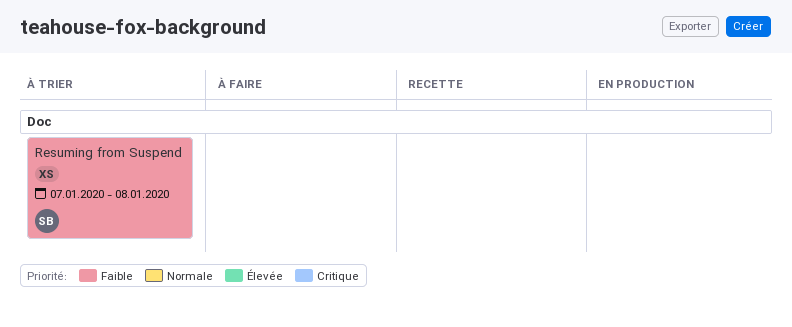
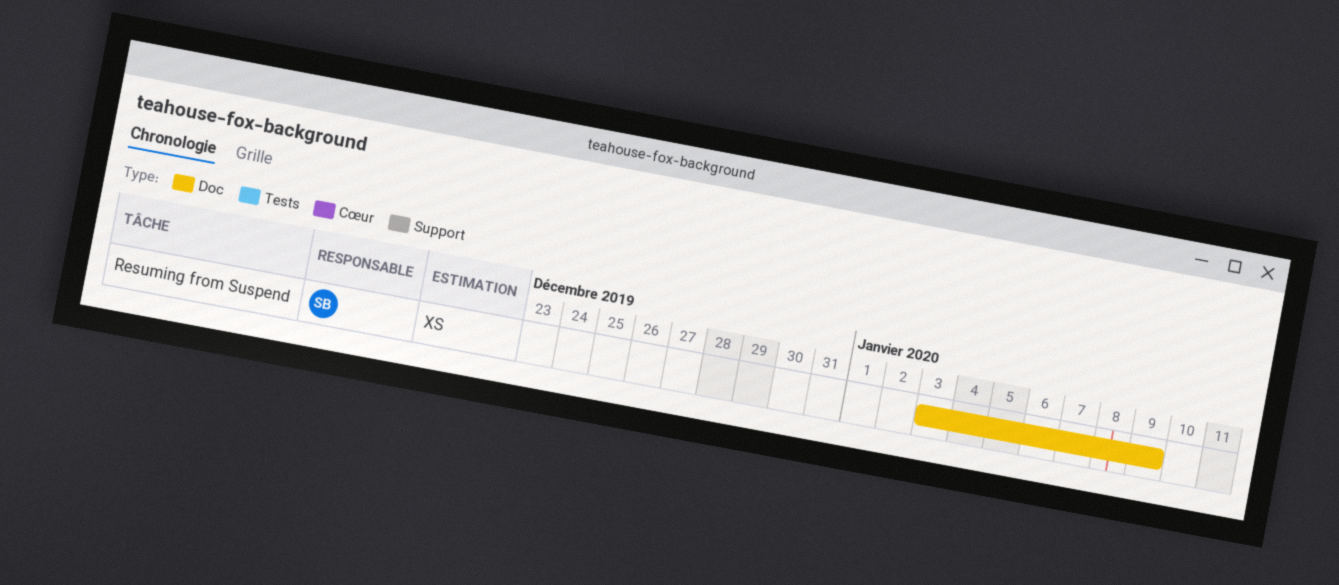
Resuming from Suspend, start: Jan 7 -> Jan 3
Resuming from Suspend, due: Jan 8 -> Jan 9

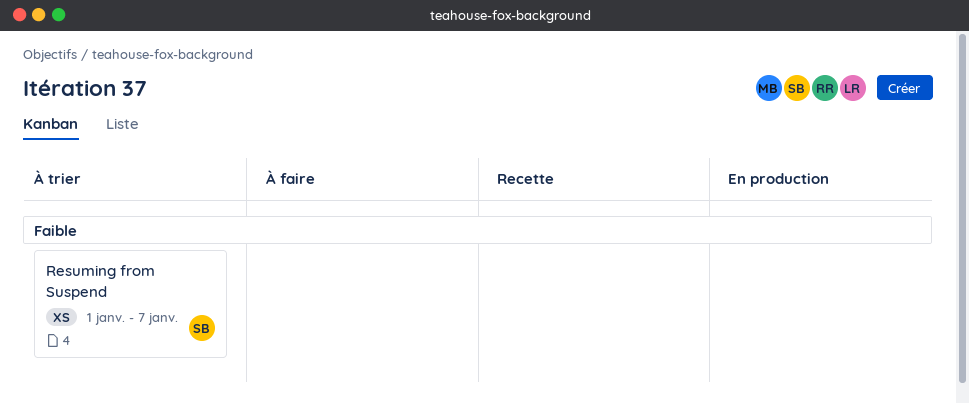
Resuming from Suspend, start: Jan 3 -> Jan 1
Resuming from Suspend, due: Jan 9 -> Jan 7

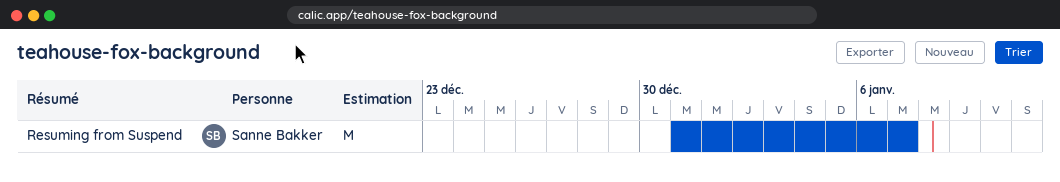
Resuming from Suspend, estimate: XS -> M
Resuming from Suspend, start: Jan 1 -> Dec 31

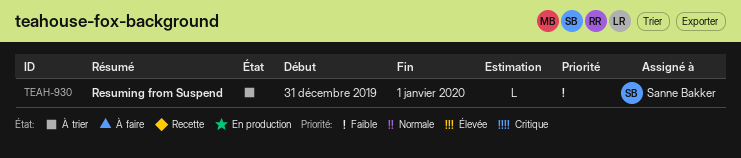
Resuming from Suspend, estimate: M -> L
Resuming from Suspend, due: Jan 7 -> Jan 1

